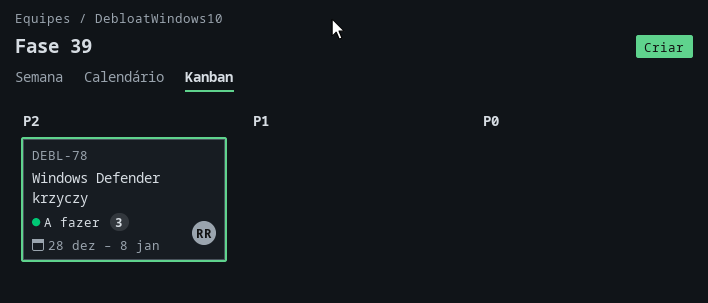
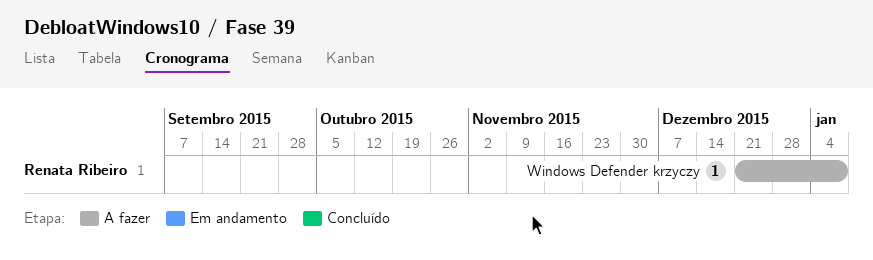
Windows Defender krzyczy, estimate: 3 -> 1
Windows Defender krzyczy, start: Dec 28 -> Dec 21

